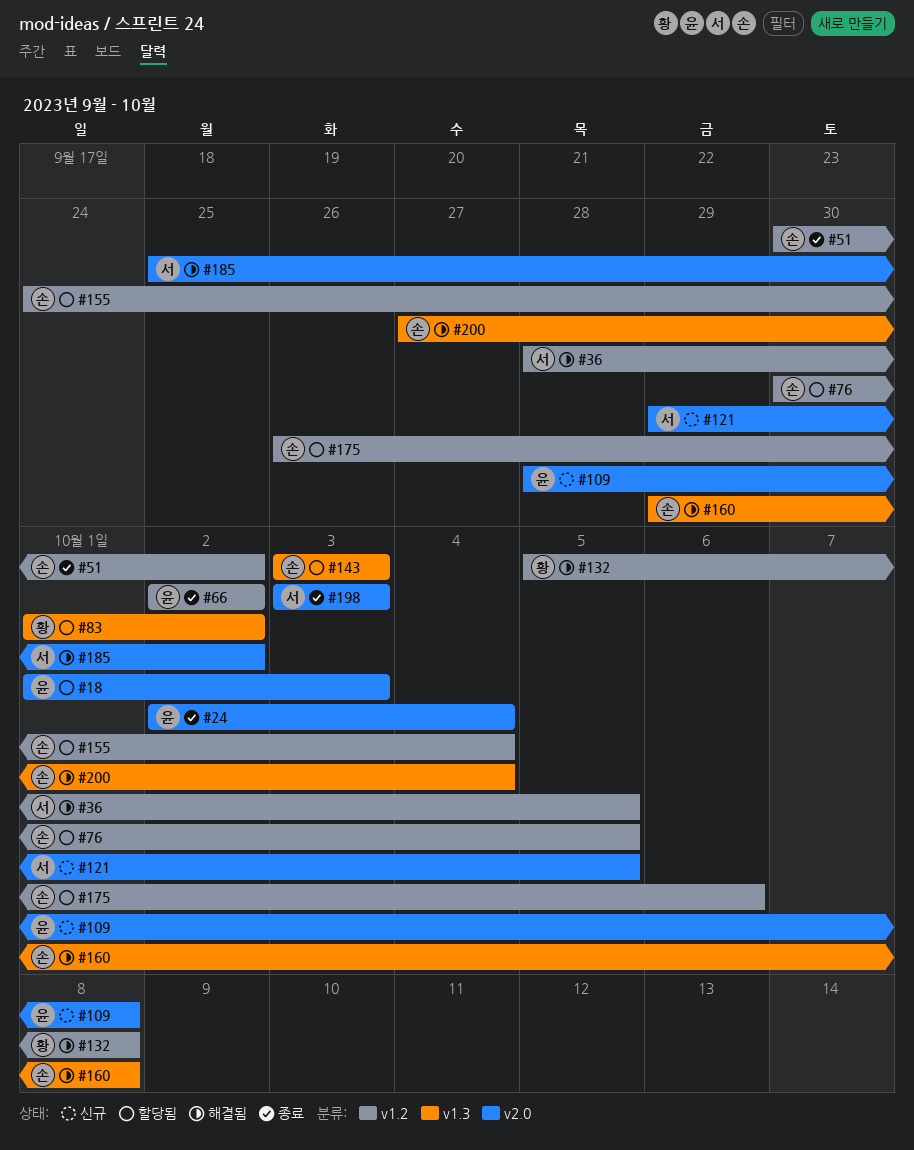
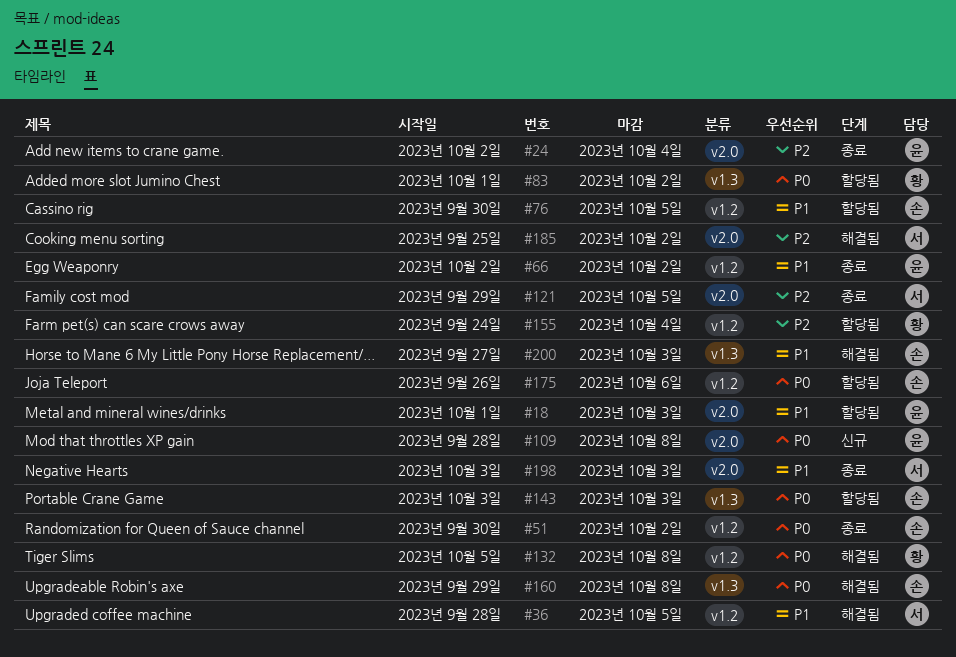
#121, status: 신규 -> 종료
#155, owner: 손 -> 황
#200, due: Oct 4 -> Oct 3

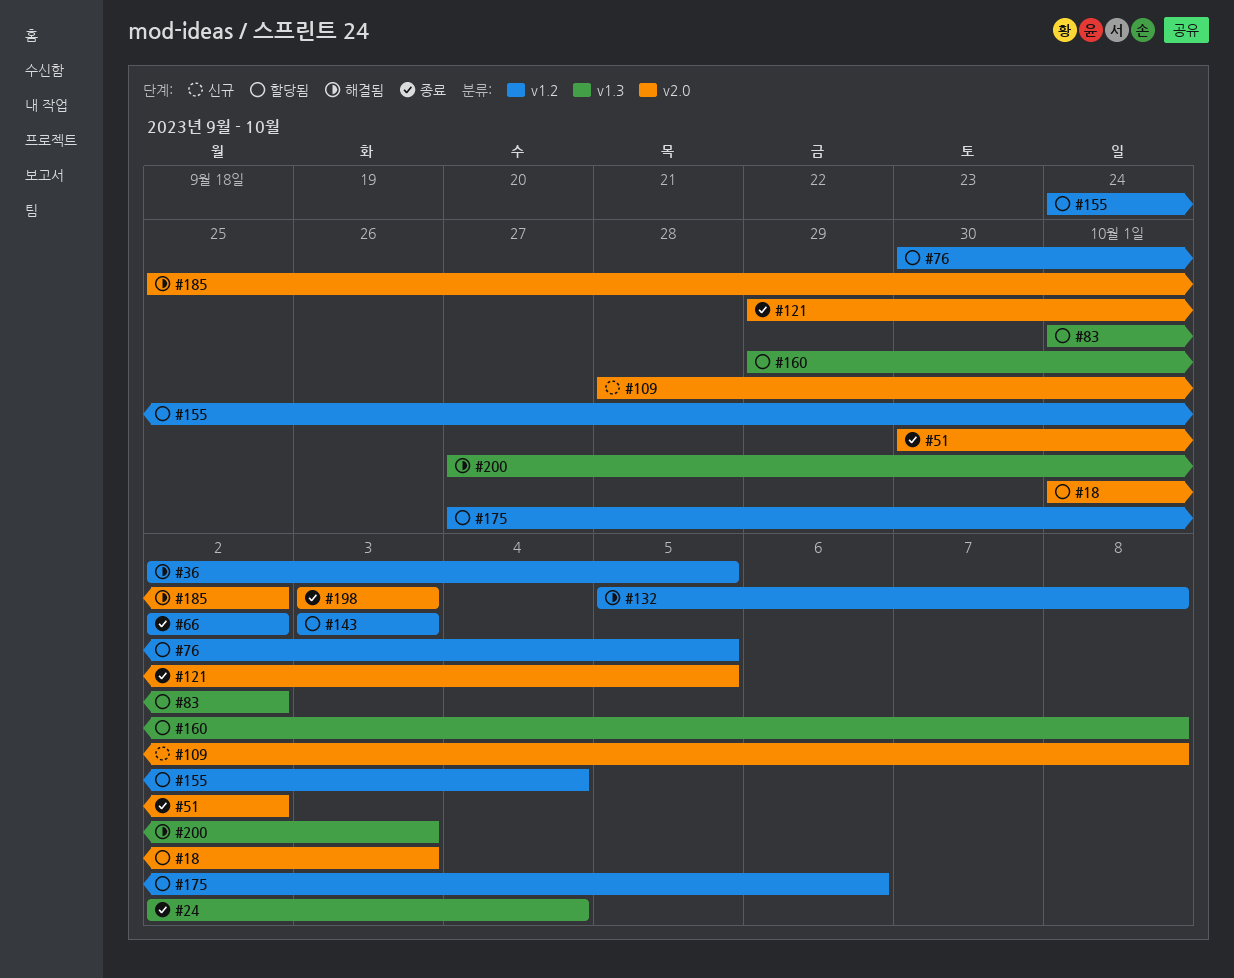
#24, label: v2.0 -> v1.3
#36, start: Sep 28 -> Oct 2
#51, label: v1.2 -> v2.0
#143, label: v1.3 -> v1.2
#160, status: 해결됨 -> 할당됨
#175, start: Sep 26 -> Sep 27

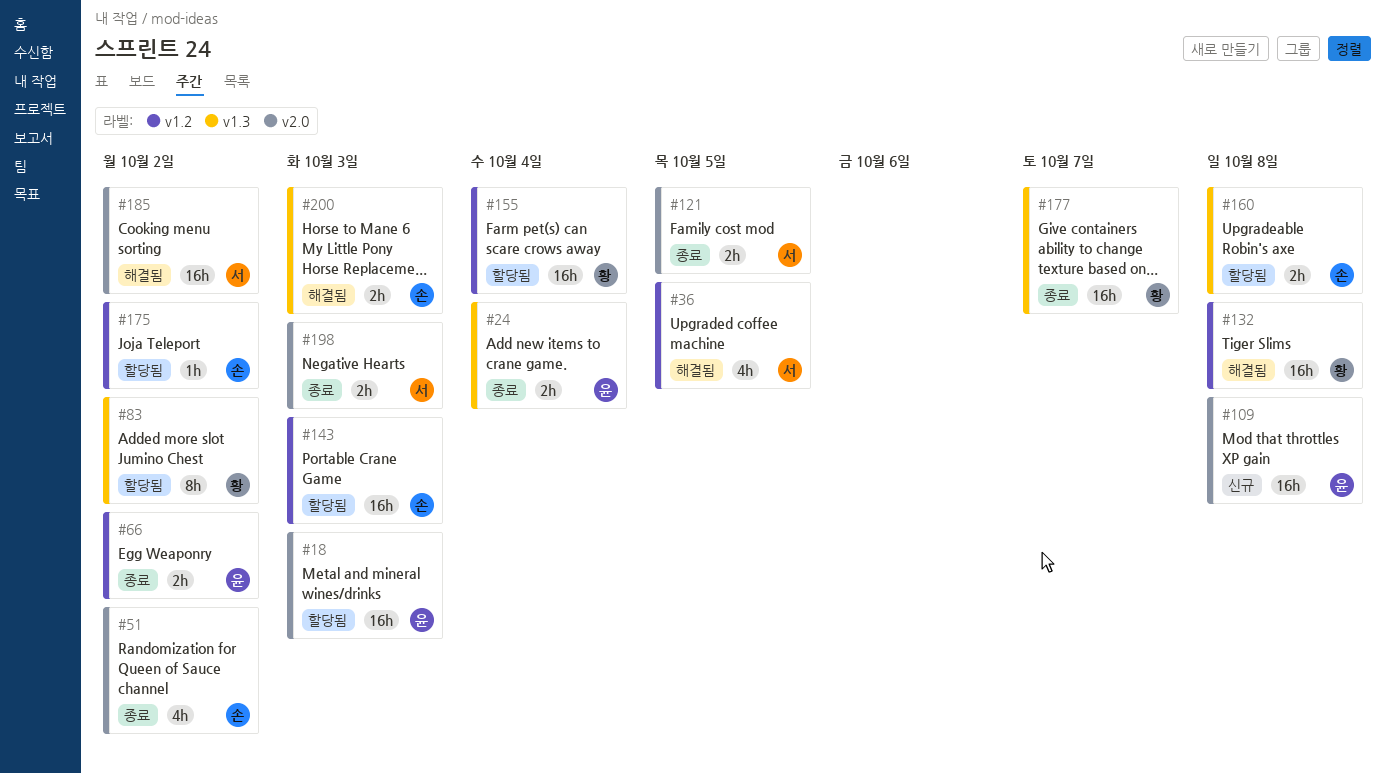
#76: present -> none
#175, due: Oct 6 -> Oct 2
#177: none -> present

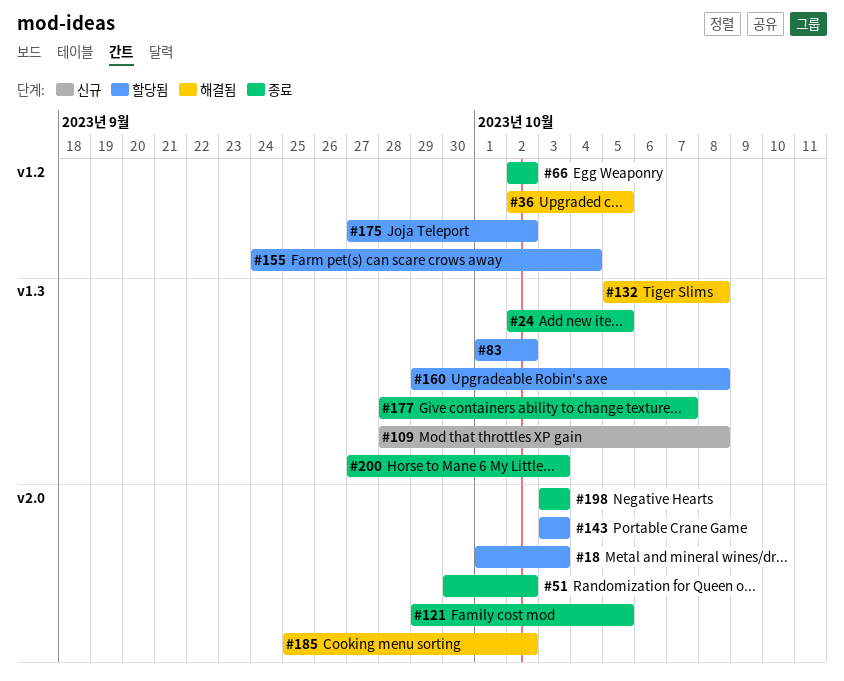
#24, due: Oct 4 -> Oct 5
#109, label: v2.0 -> v1.3
#132, label: v1.2 -> v1.3
#143, label: v1.2 -> v2.0
#200, status: 해결됨 -> 종료

